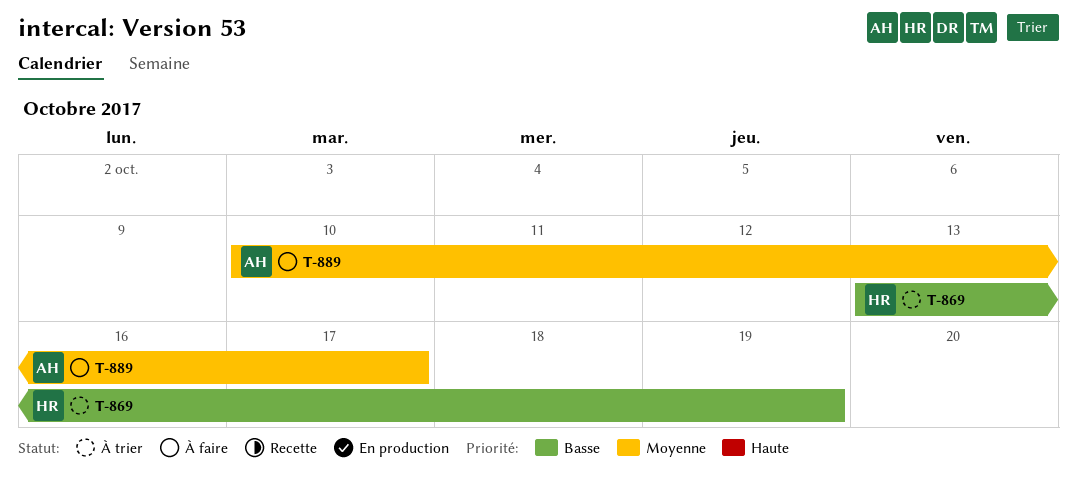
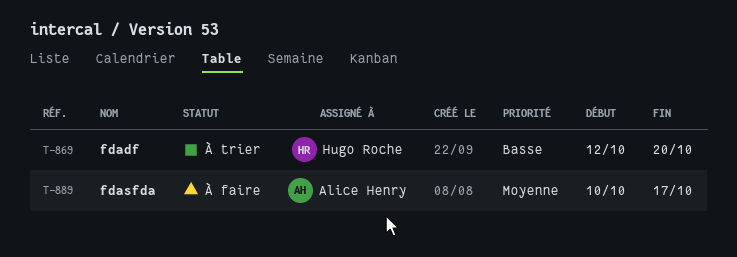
T-869, start: Oct 13 -> Oct 12
T-869, due: Oct 19 -> Oct 20

